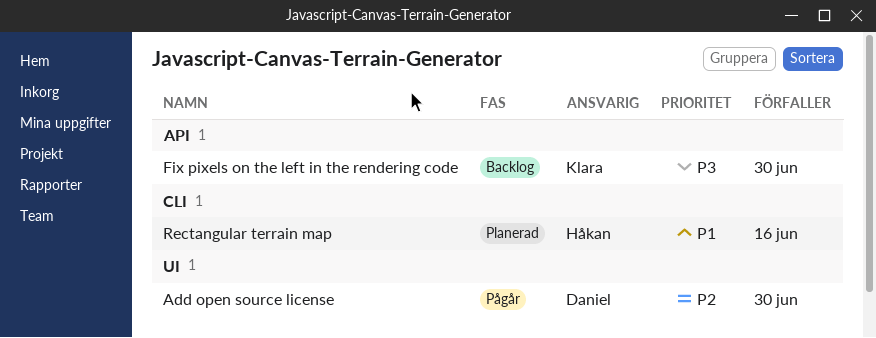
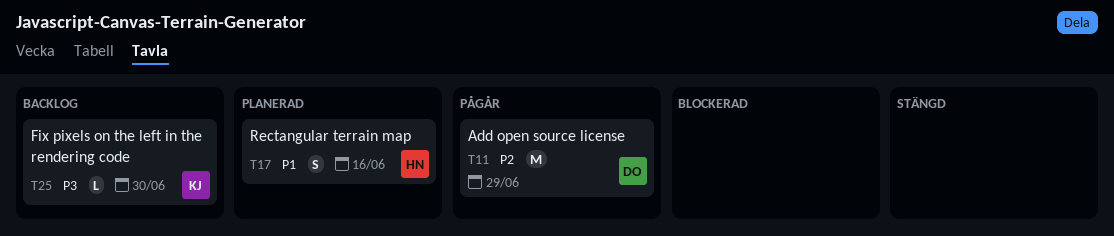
Add open source license, due: Jun 30 -> Jun 29

